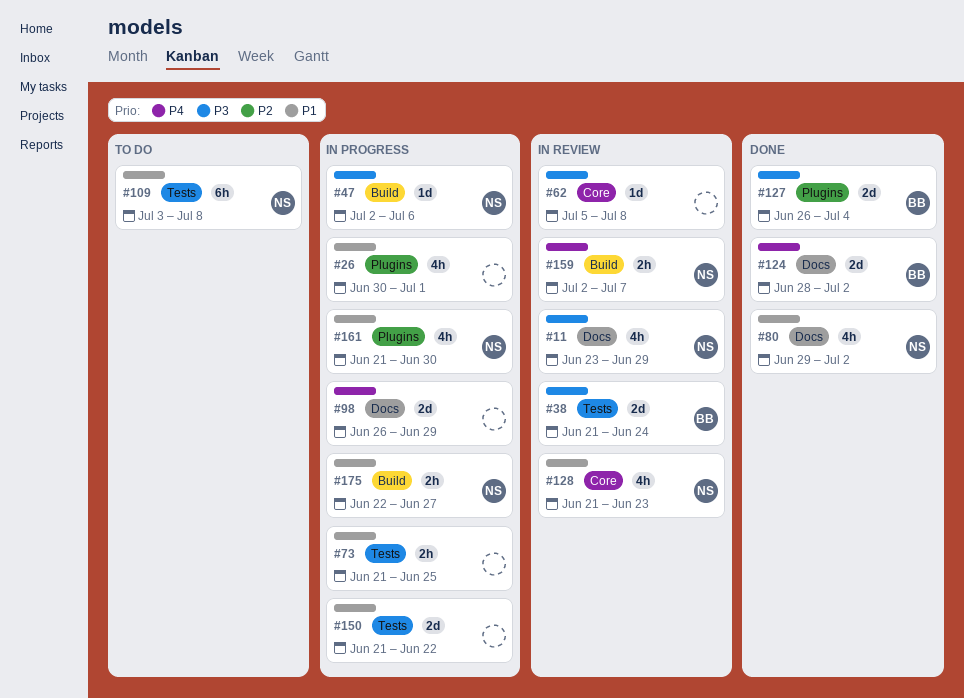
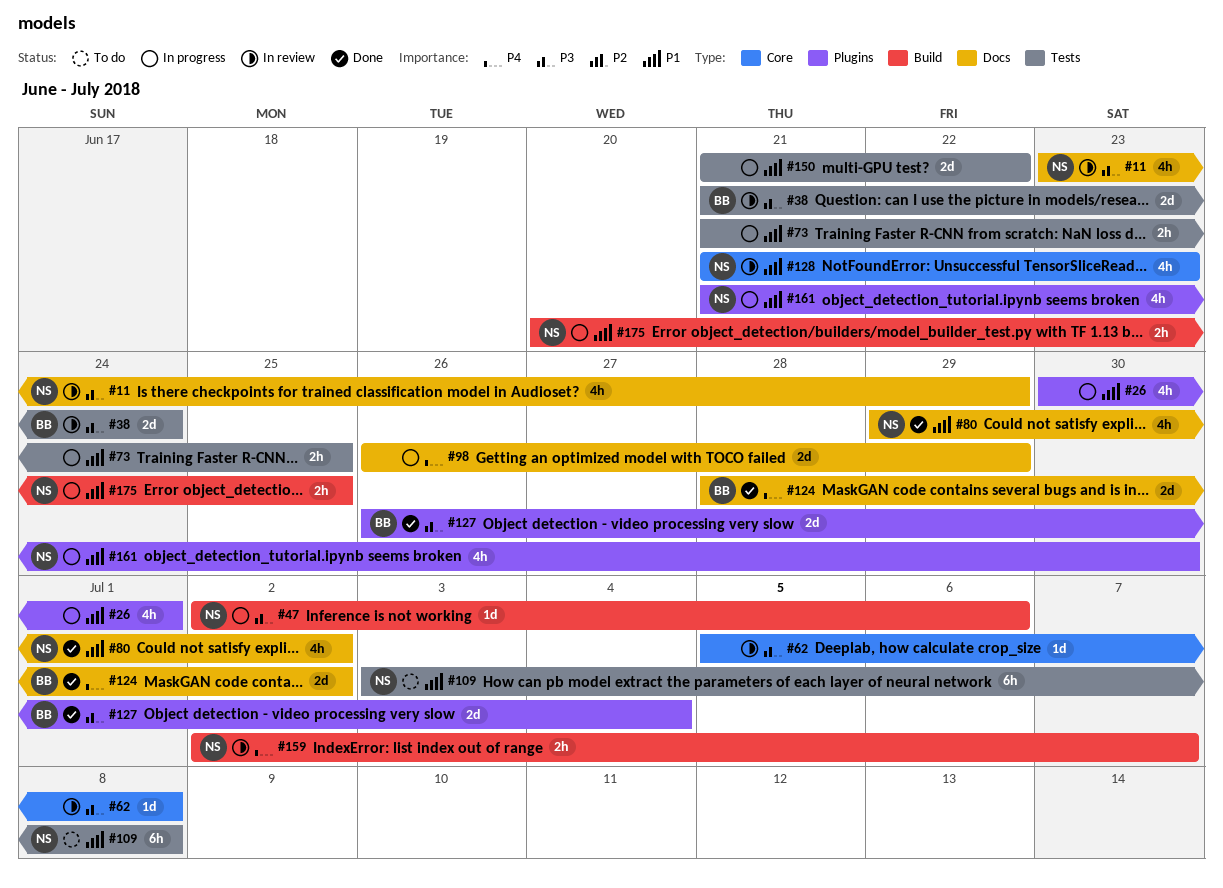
#175, start: Jun 22 -> Jun 20
#175, due: Jun 27 -> Jun 25

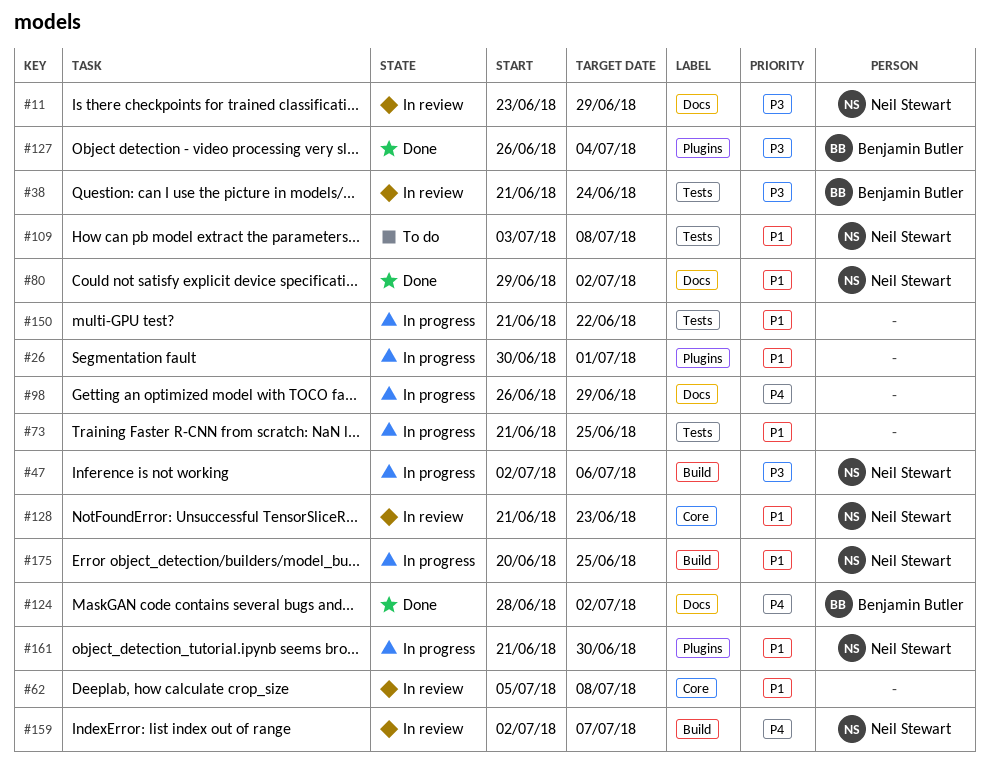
#62, priority: P3 -> P1

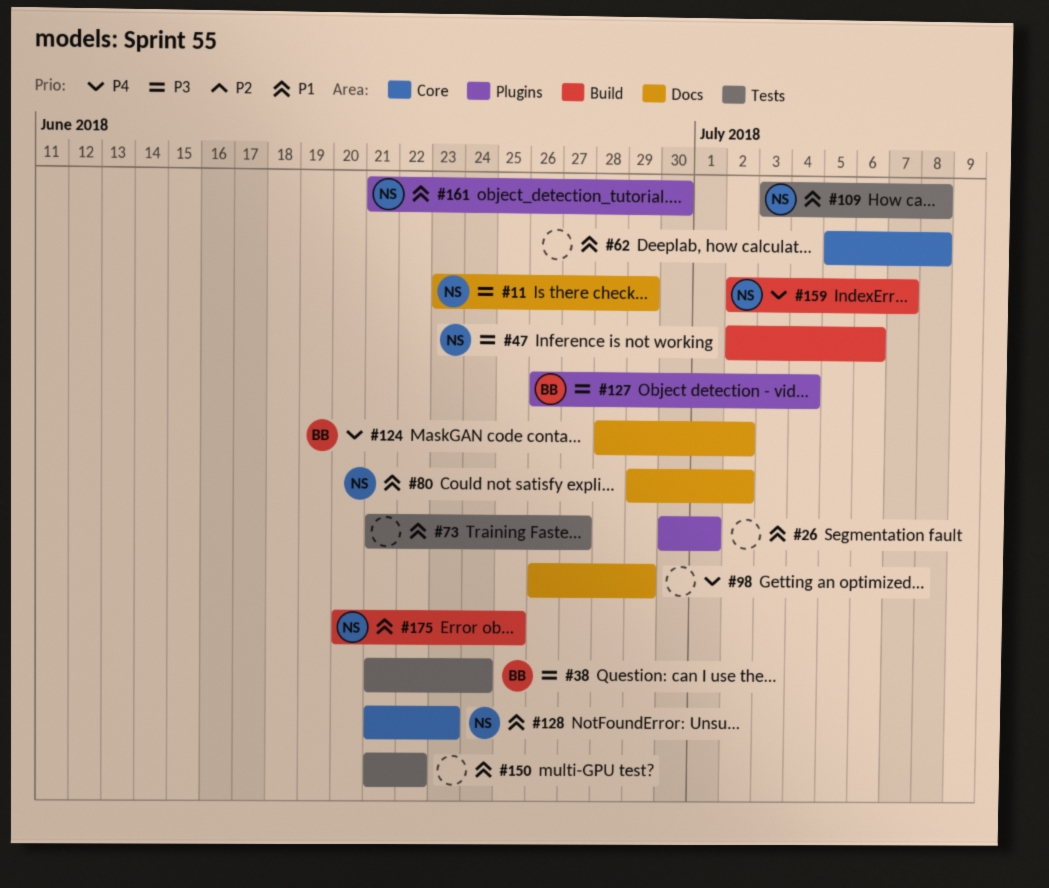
#73, due: Jun 25 -> Jun 27

